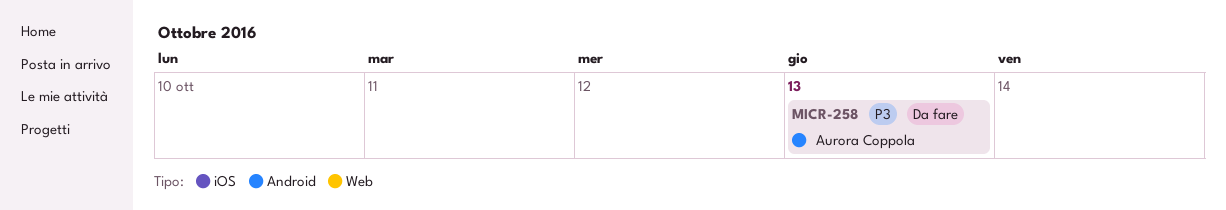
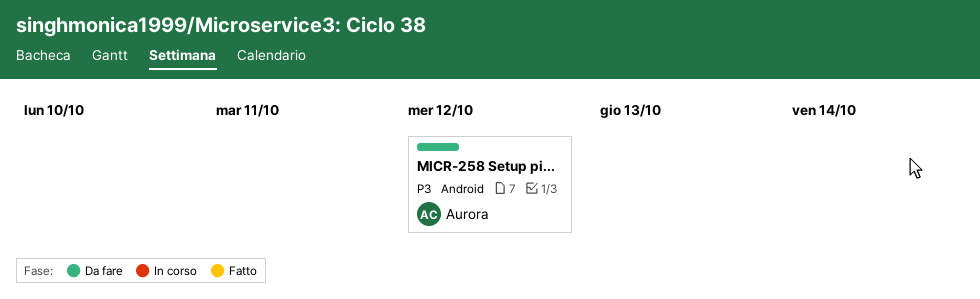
MICR-258, due: Oct 13 -> Oct 12

